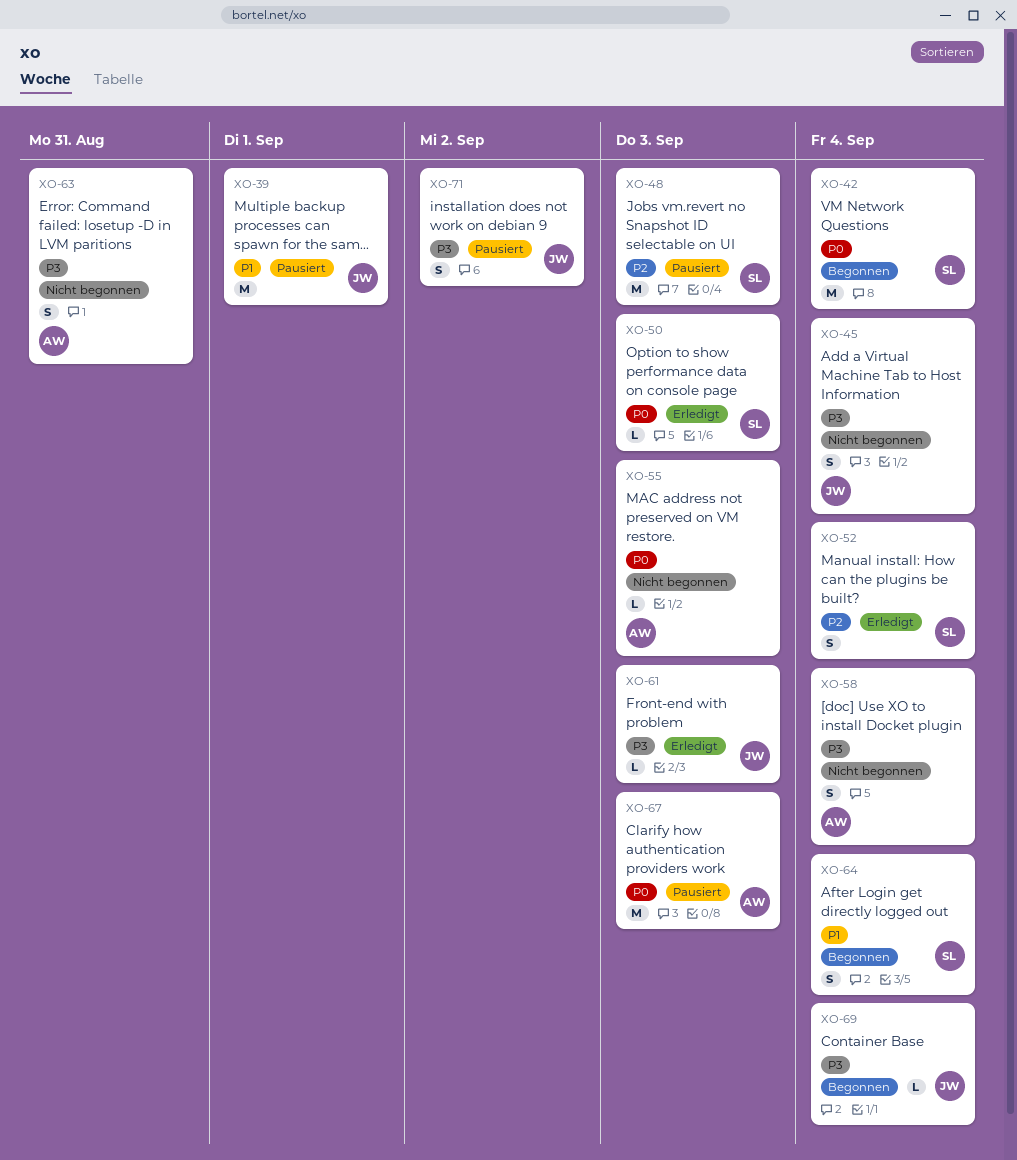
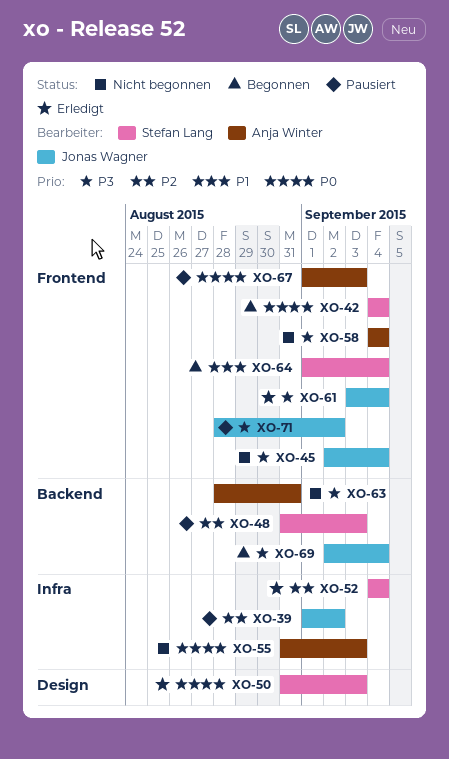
XO-39, priority: P1 -> P2
XO-39, due: Sep 1 -> Sep 2
XO-61, due: Sep 3 -> Sep 4

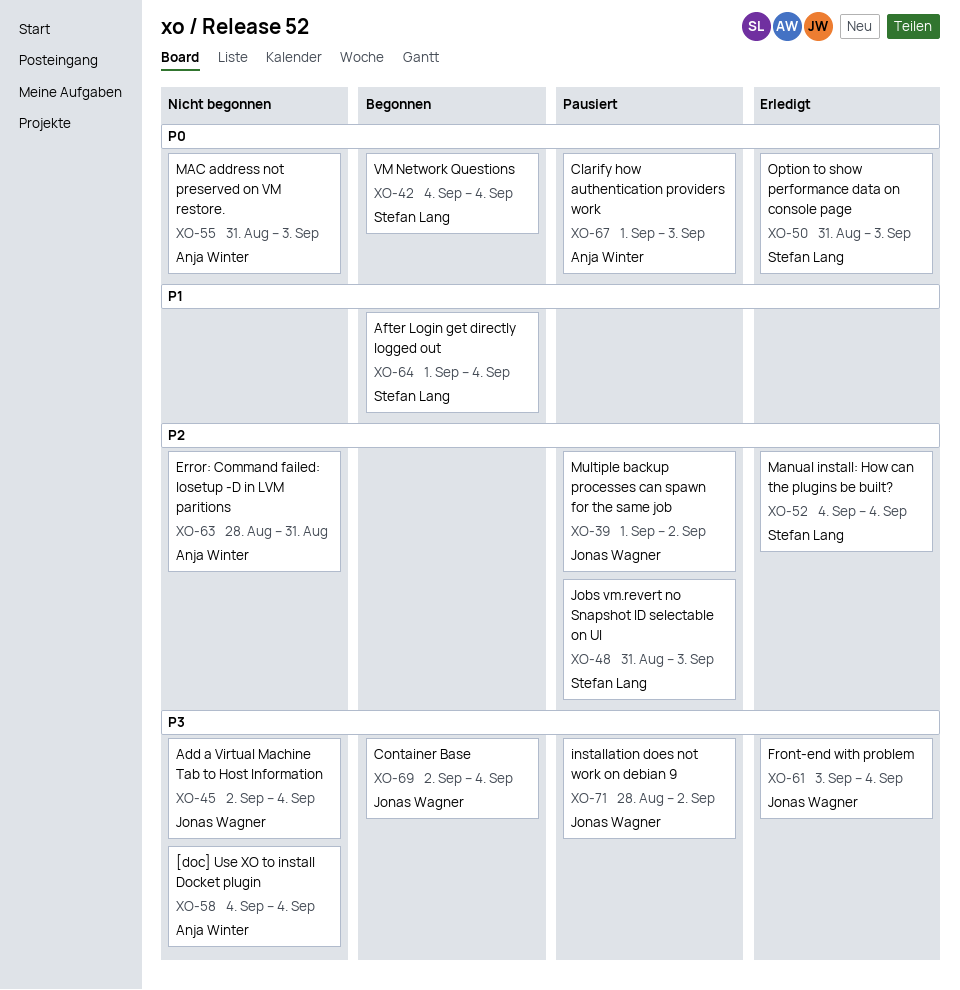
XO-63, priority: P3 -> P2

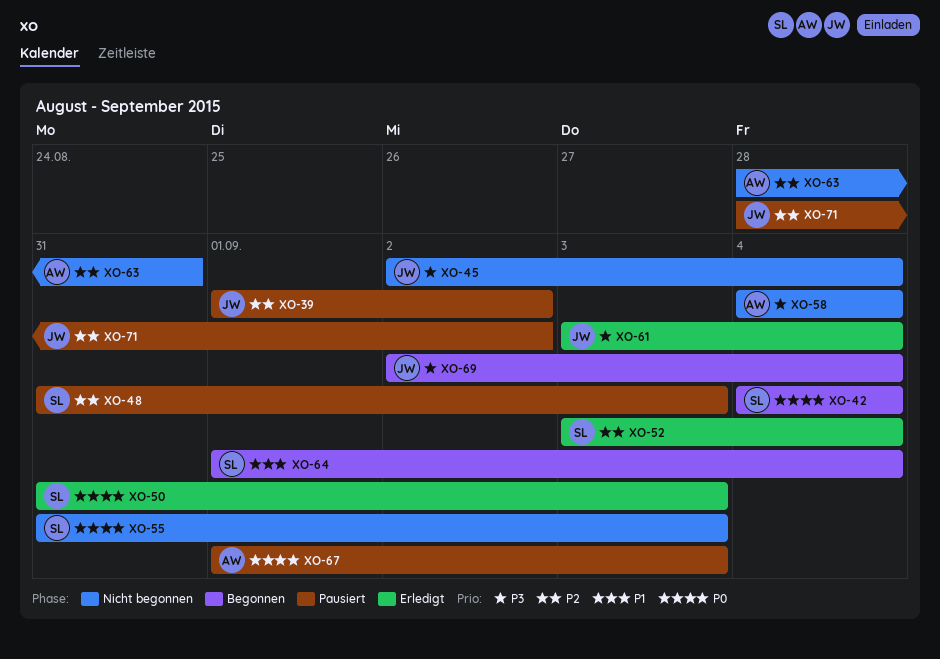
XO-52, start: Sep 4 -> Sep 3
XO-55, owner: Anja Winter -> Stefan Lang
XO-71, priority: P3 -> P2

